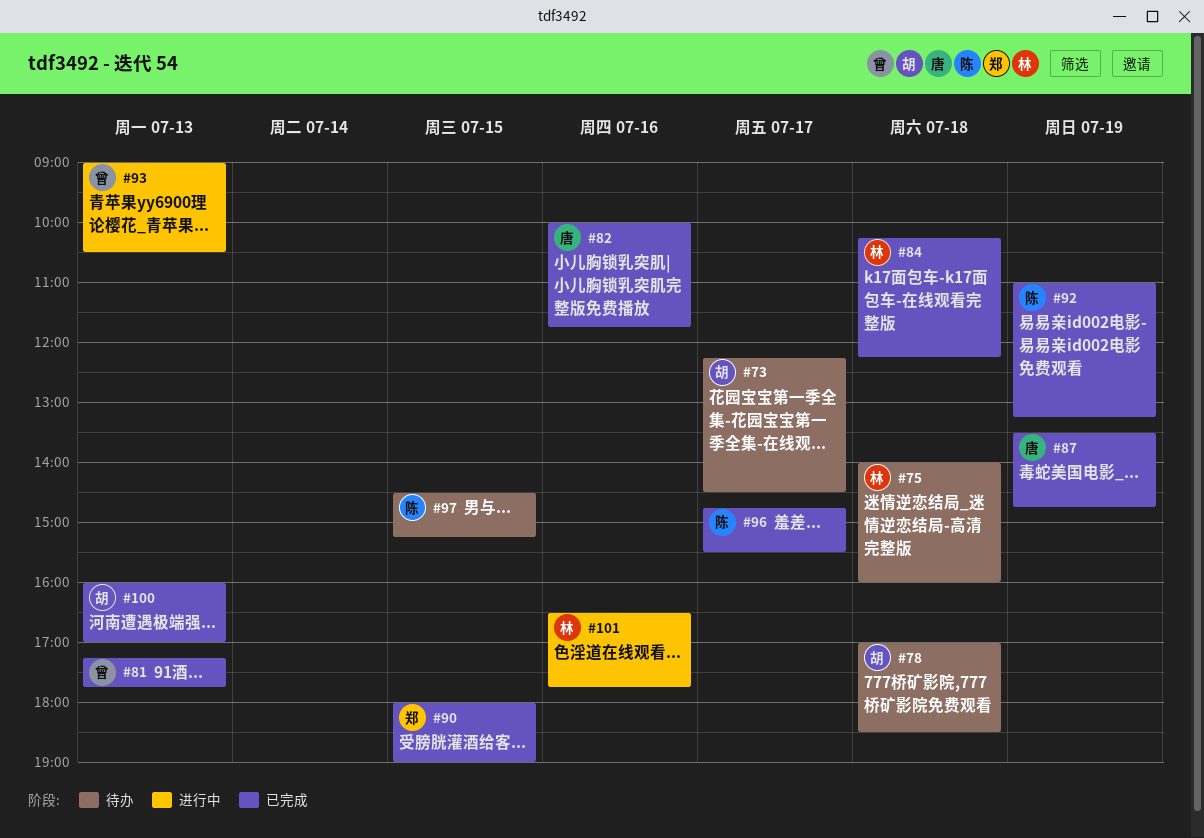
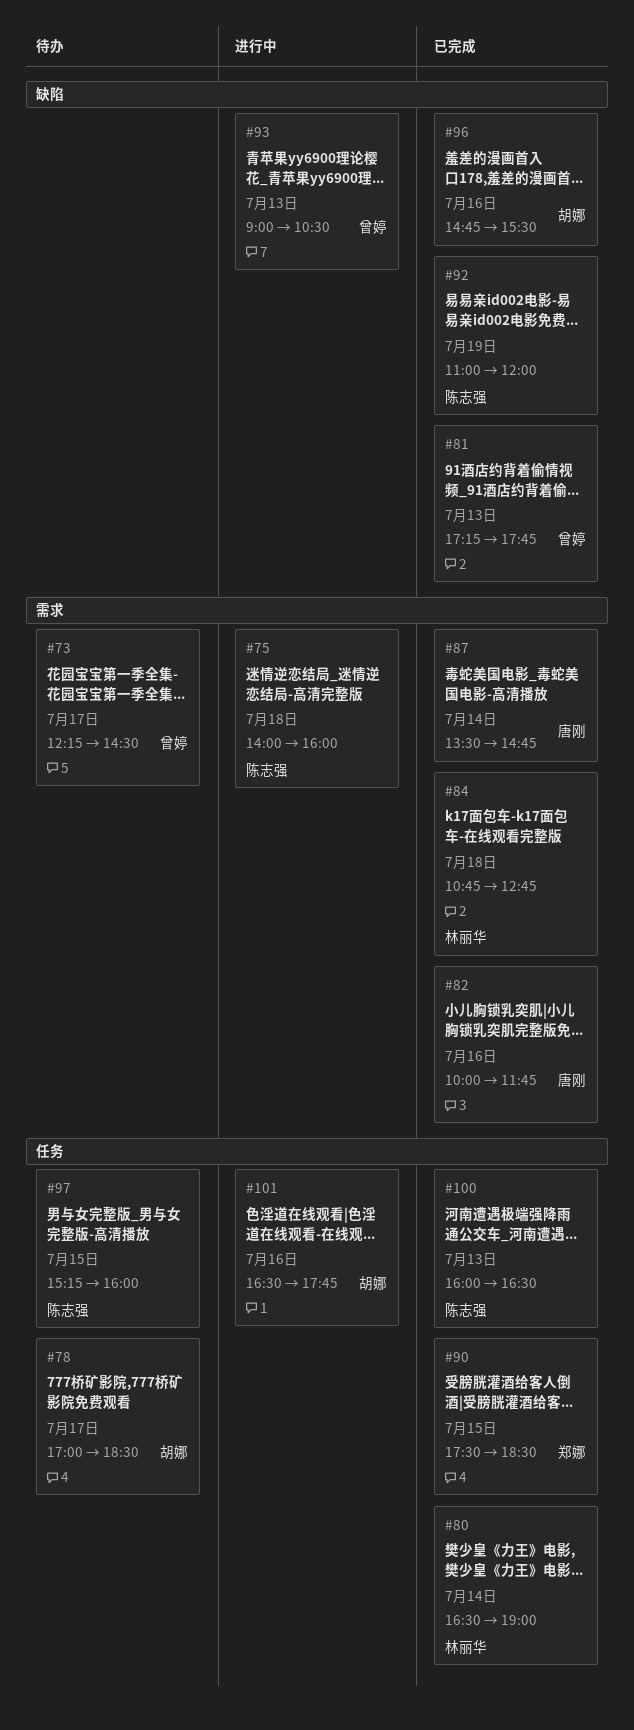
#73, owner: 胡娜 -> 曾婷
#75, status: 待办 -> 进行中
#75, owner: 林丽华 -> 陈志强
#78, day: Jul 18 -> Jul 17
#80: none -> present
#84, begins: 10:15 -> 10:45
#84, ends: 12:15 -> 12:45
#87, day: Jul 19 -> Jul 14
#90, begins: 18:00 -> 17:30
#90, ends: 19:00 -> 18:30
#92, ends: 13:15 -> 12:00
#96, owner: 陈志强 -> 胡娜
#96, day: Jul 17 -> Jul 16
#97, begins: 14:30 -> 15:15
#97, ends: 15:15 -> 16:00
#100, owner: 胡娜 -> 陈志强
#100, ends: 17:00 -> 16:30
#101, owner: 林丽华 -> 胡娜

